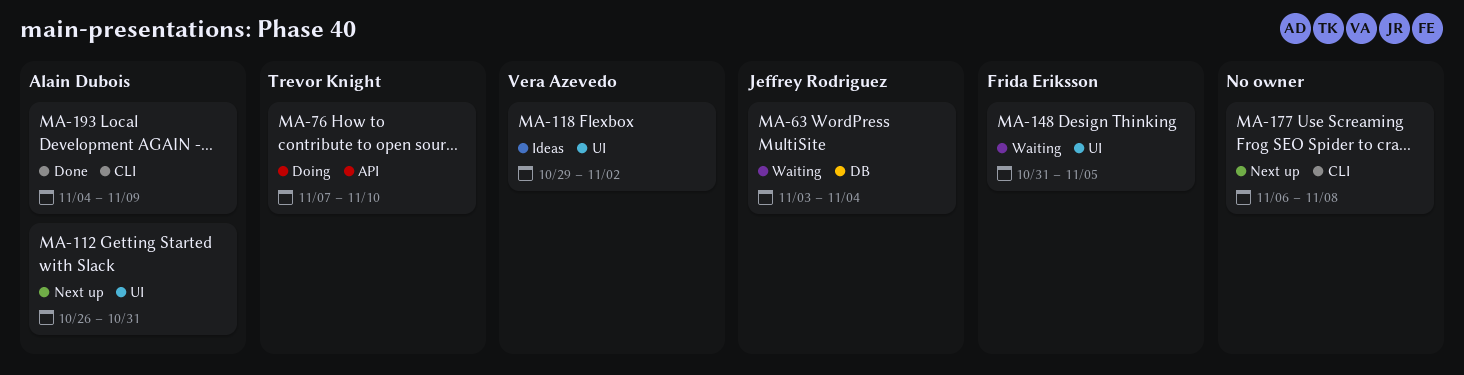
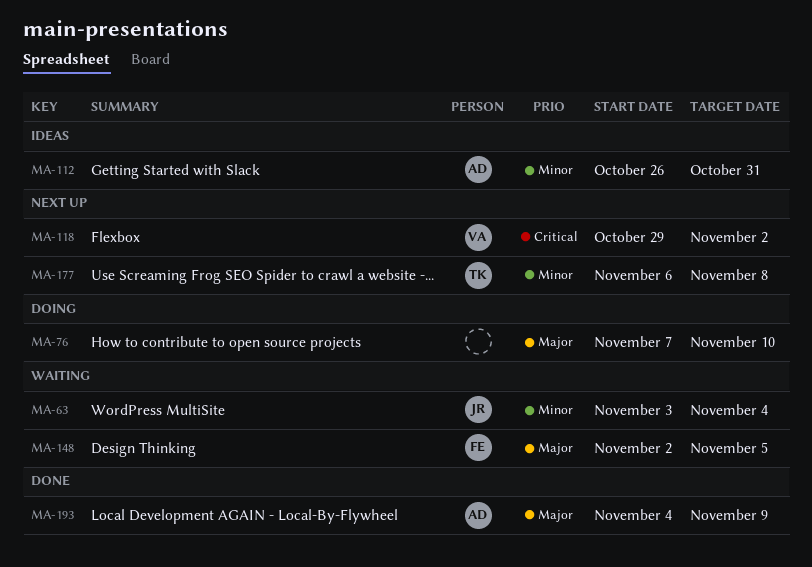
MA-76, owner: Trevor Knight -> none
MA-112, status: Next up -> Ideas
MA-118, status: Ideas -> Next up
MA-148, start: Oct 31 -> Nov 2
MA-177, owner: none -> Trevor Knight

